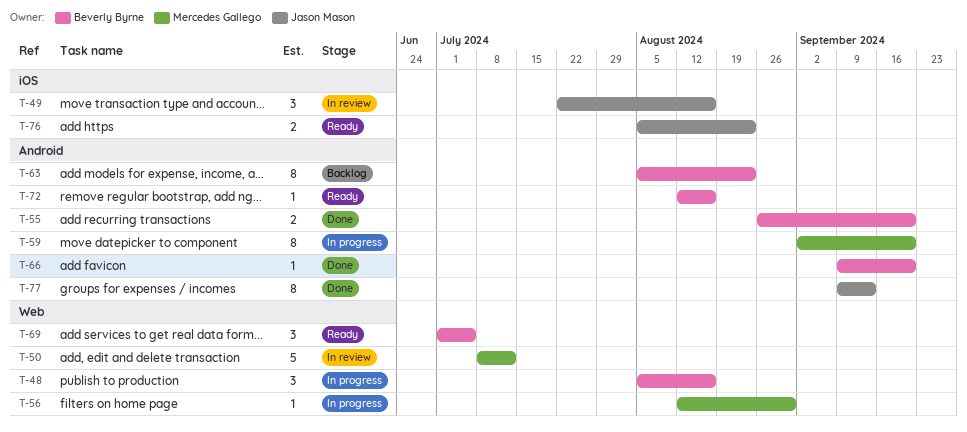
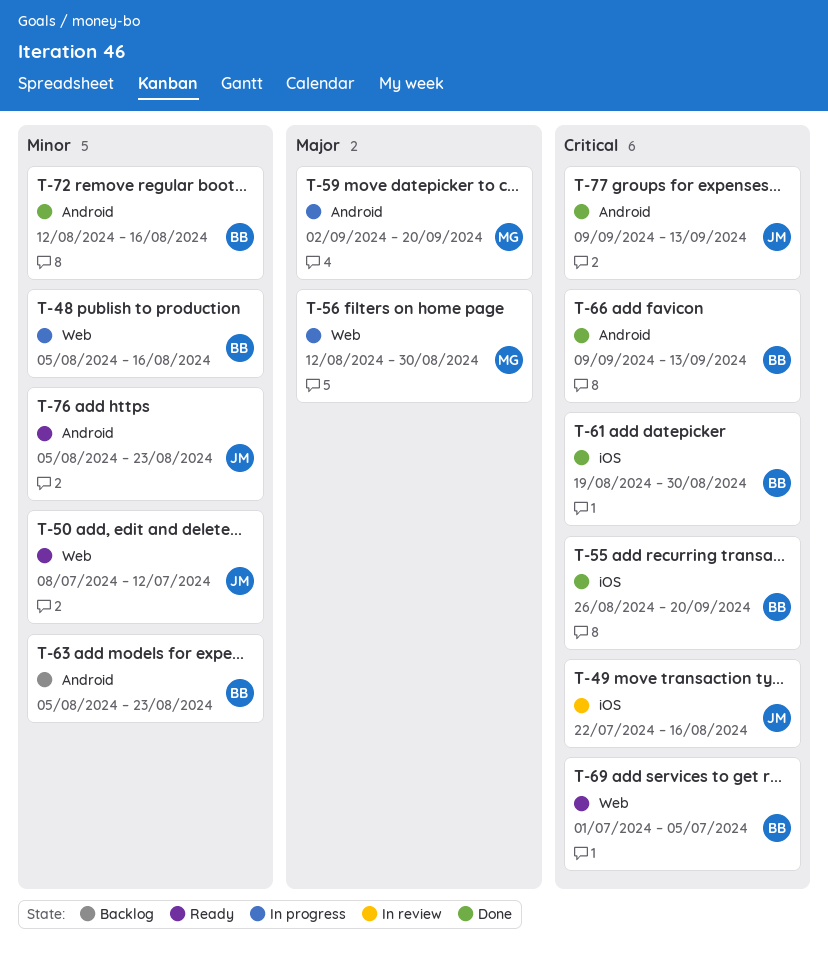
T-50, status: In review -> Ready
T-50, owner: Mercedes Gallego -> Jason Mason
T-55, label: Android -> iOS
T-61: none -> present
T-66, due: Sep 20 -> Sep 13
T-72, status: Ready -> Done
T-76, label: iOS -> Android

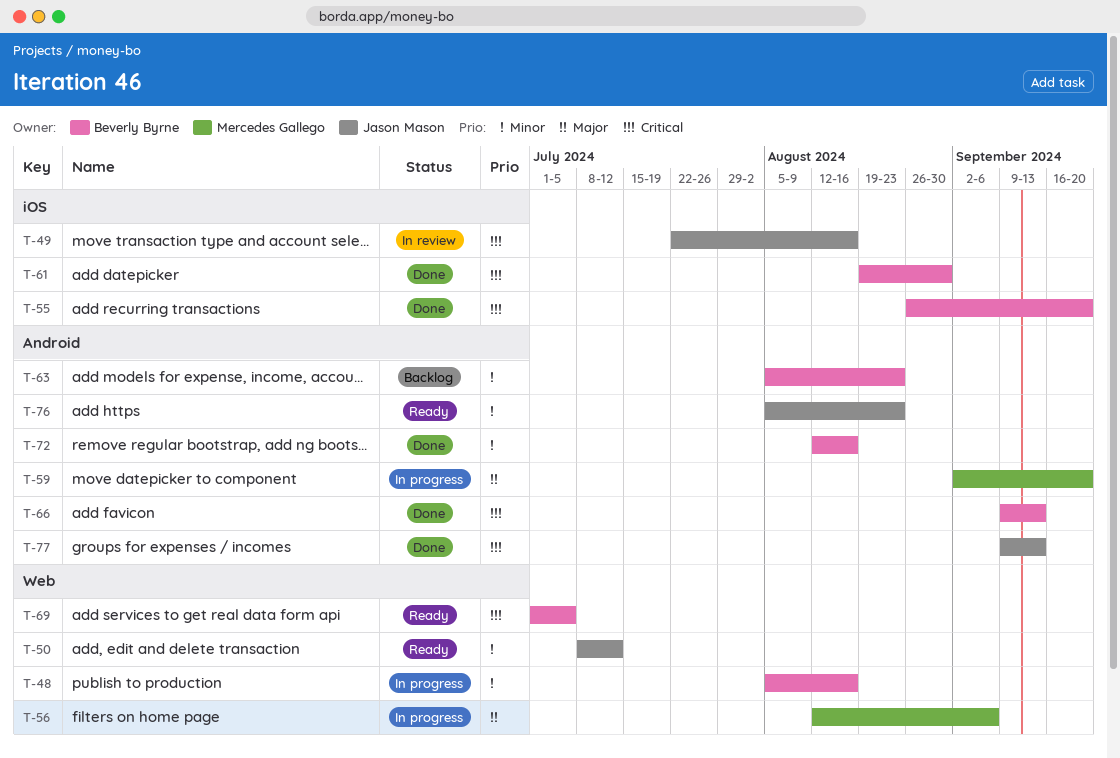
T-56, due: Aug 30 -> Sep 6

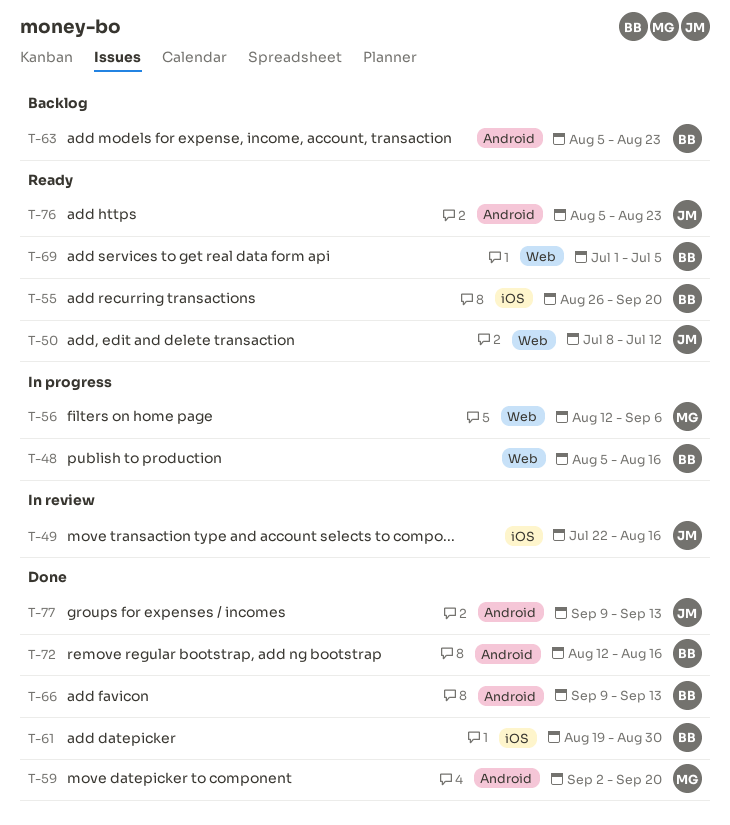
T-55, status: Done -> Ready
T-59, status: In progress -> Done

